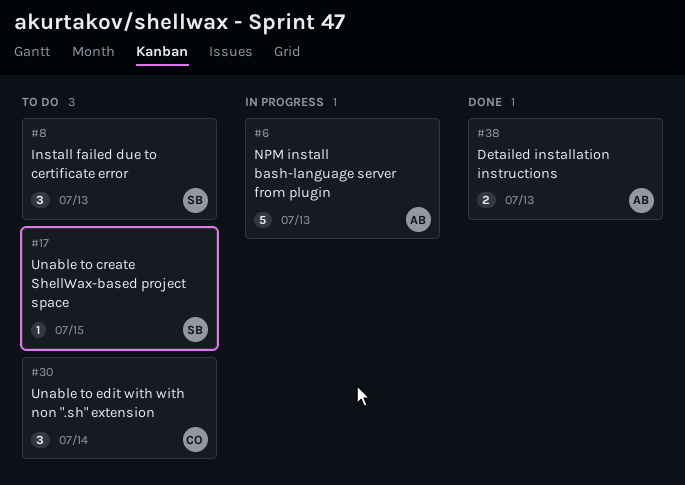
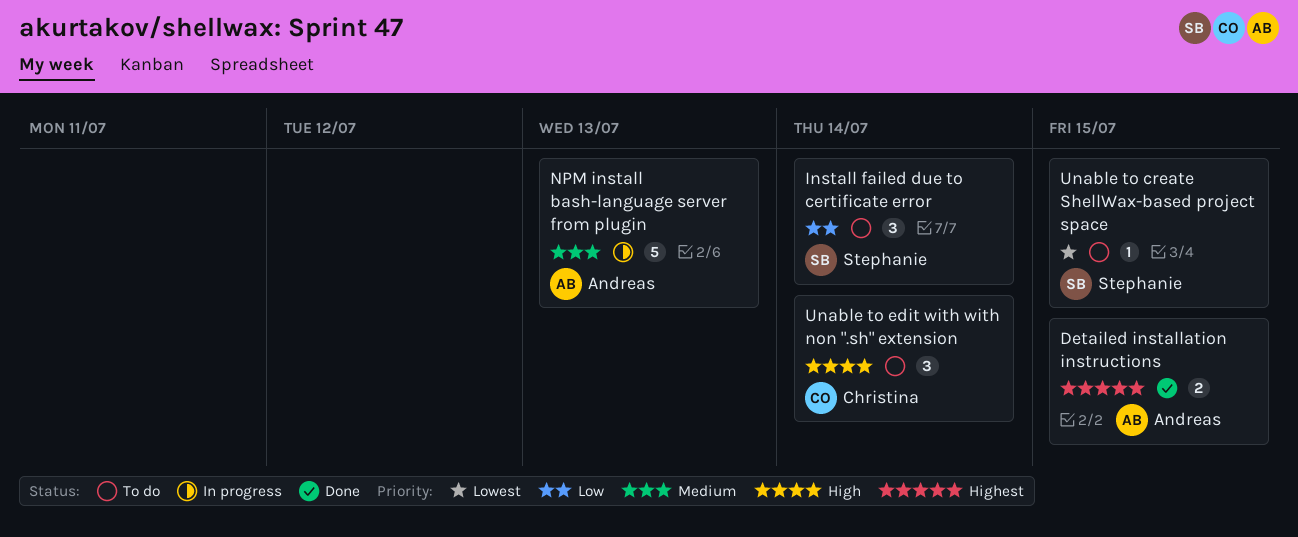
Detailed installation instructions, due: Jul 13 -> Jul 15
Install failed due to certificate error, due: Jul 13 -> Jul 14

